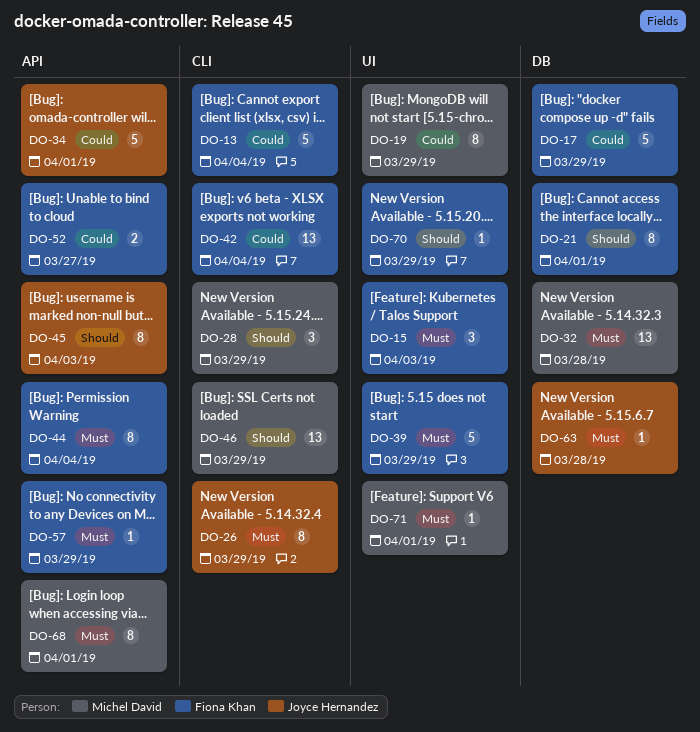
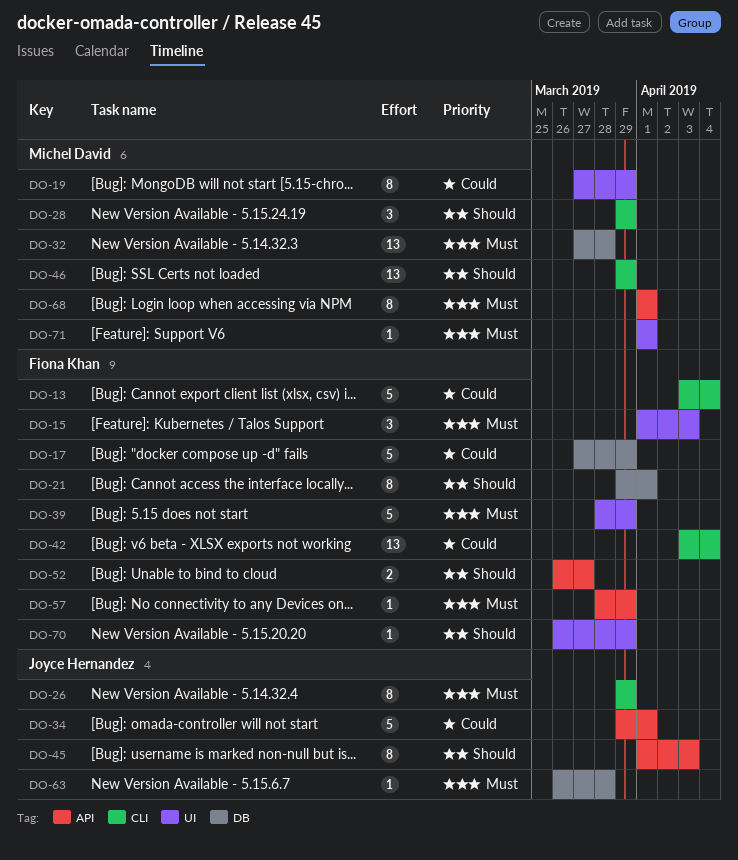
DO-44: present -> none
DO-52, priority: Could -> Should

